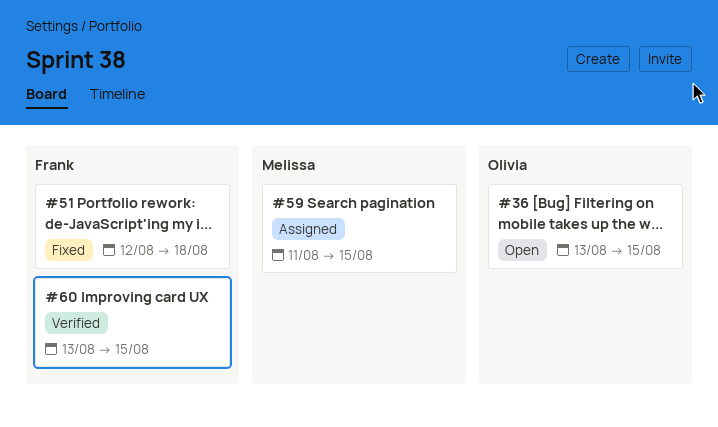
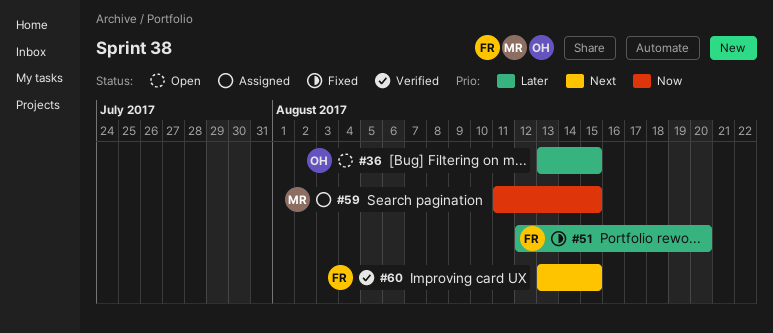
#51, due: Aug 18 -> Aug 20

